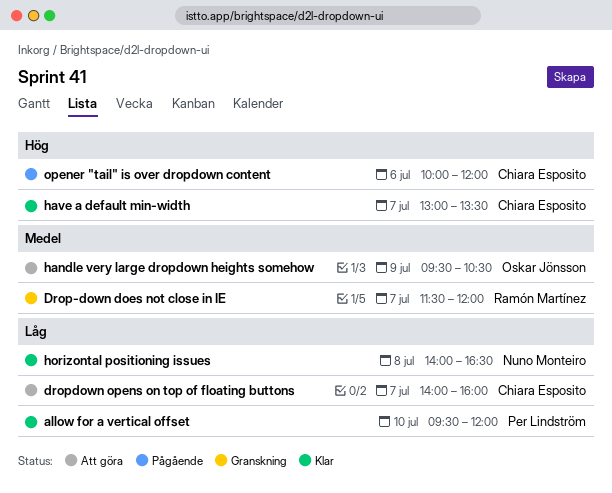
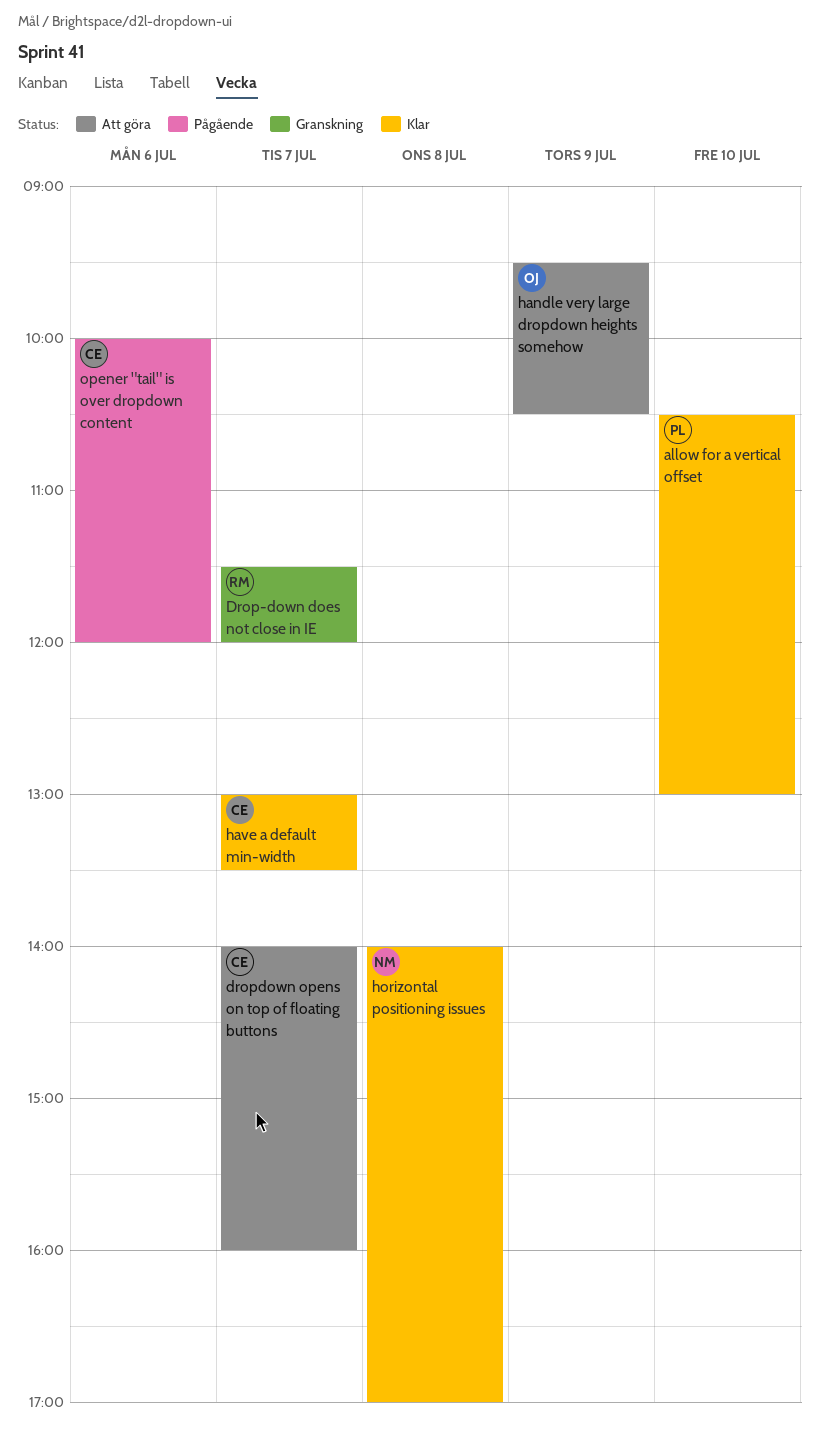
allow for a vertical offset, begins: 09:30 -> 10:30
allow for a vertical offset, ends: 12:00 -> 13:00
horizontal positioning issues, ends: 16:30 -> 17:00

